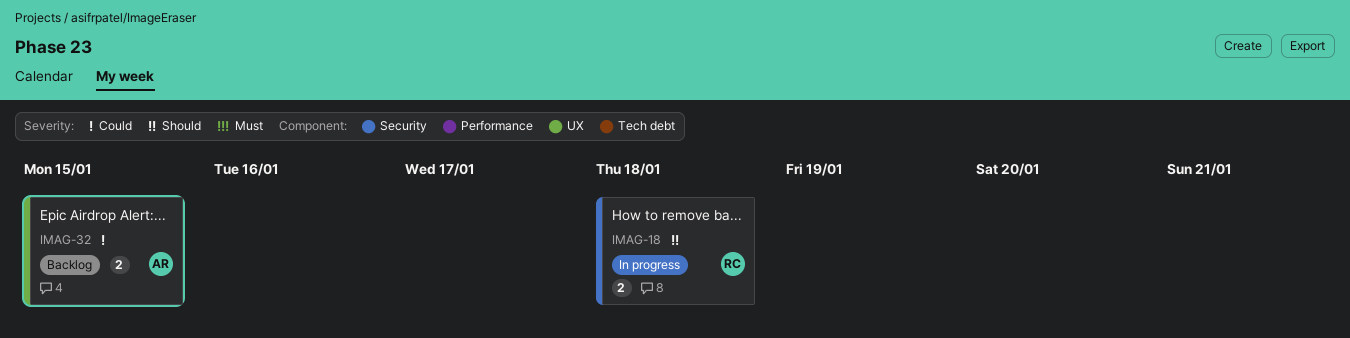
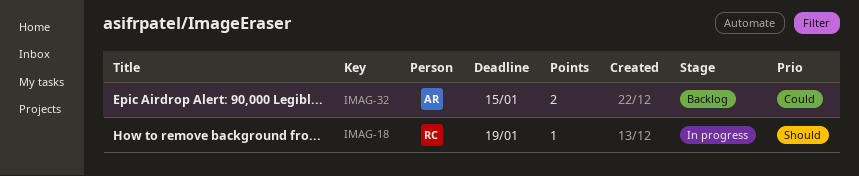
IMAG-18, estimate: 2 -> 1
IMAG-18, due: Jan 18 -> Jan 19

